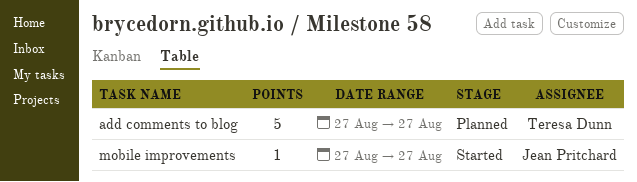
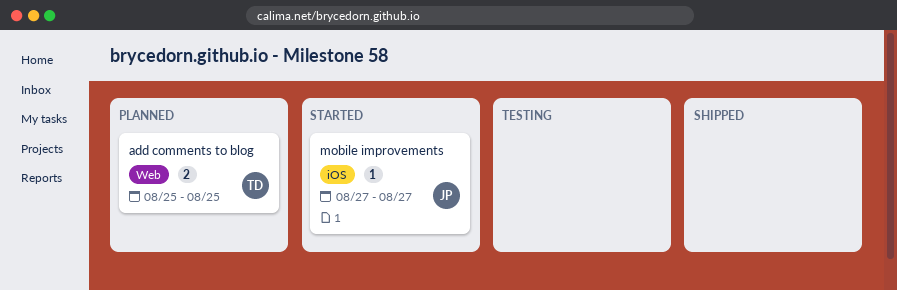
add comments to blog, estimate: 5 -> 2
add comments to blog, start: Aug 27 -> Aug 25
add comments to blog, due: Aug 27 -> Aug 25

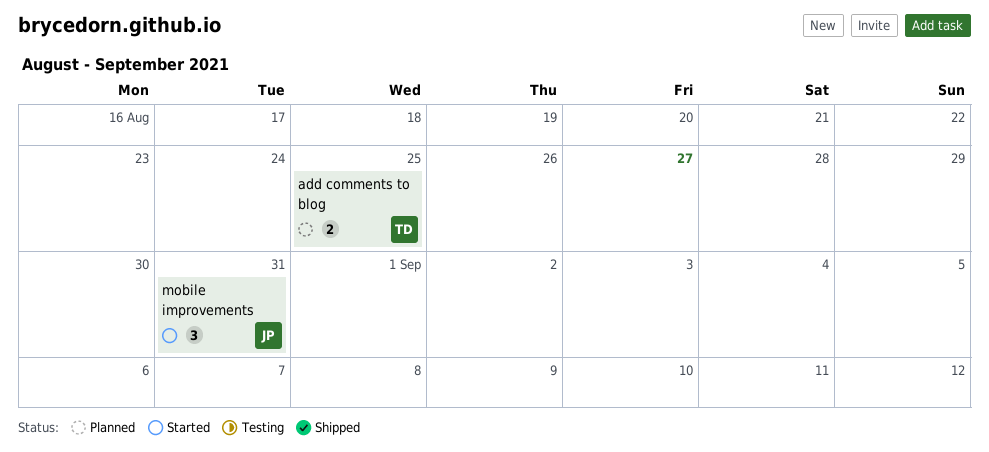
mobile improvements, estimate: 1 -> 3
mobile improvements, due: Aug 27 -> Aug 31

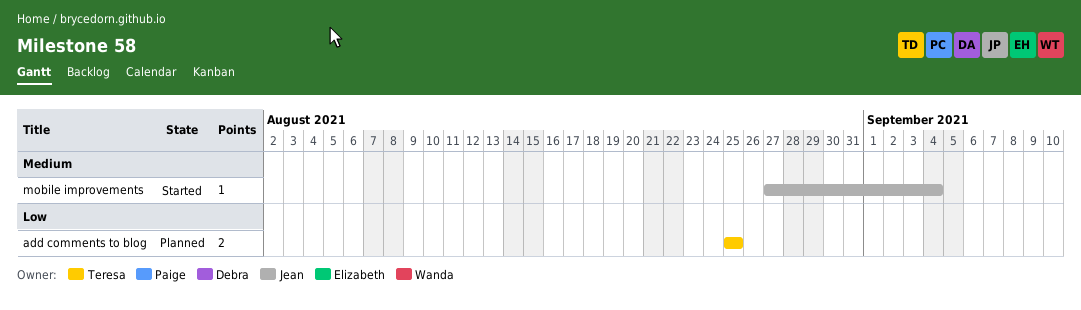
mobile improvements, estimate: 3 -> 1
mobile improvements, due: Aug 31 -> Sep 4

